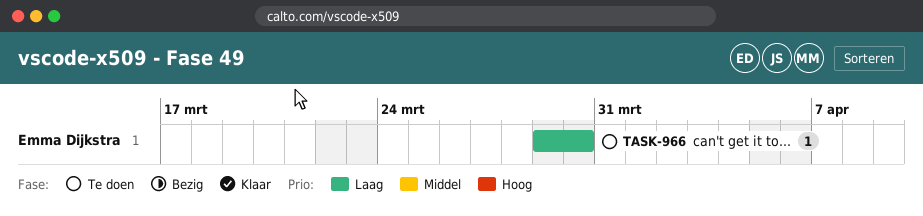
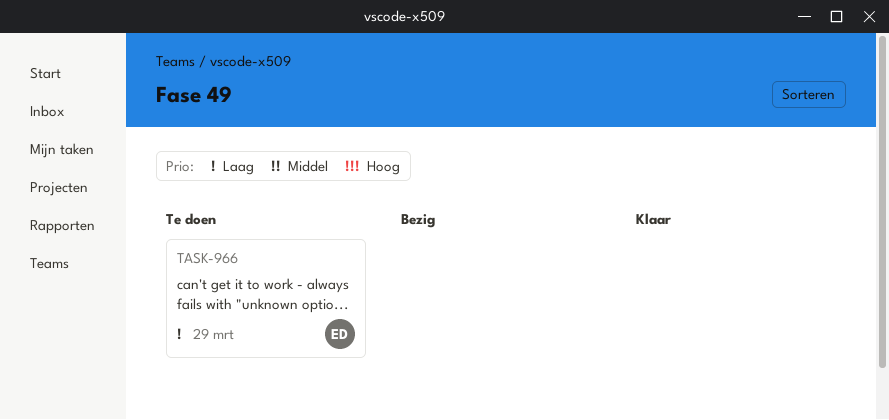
TASK-966, due: Mar 30 -> Mar 29

